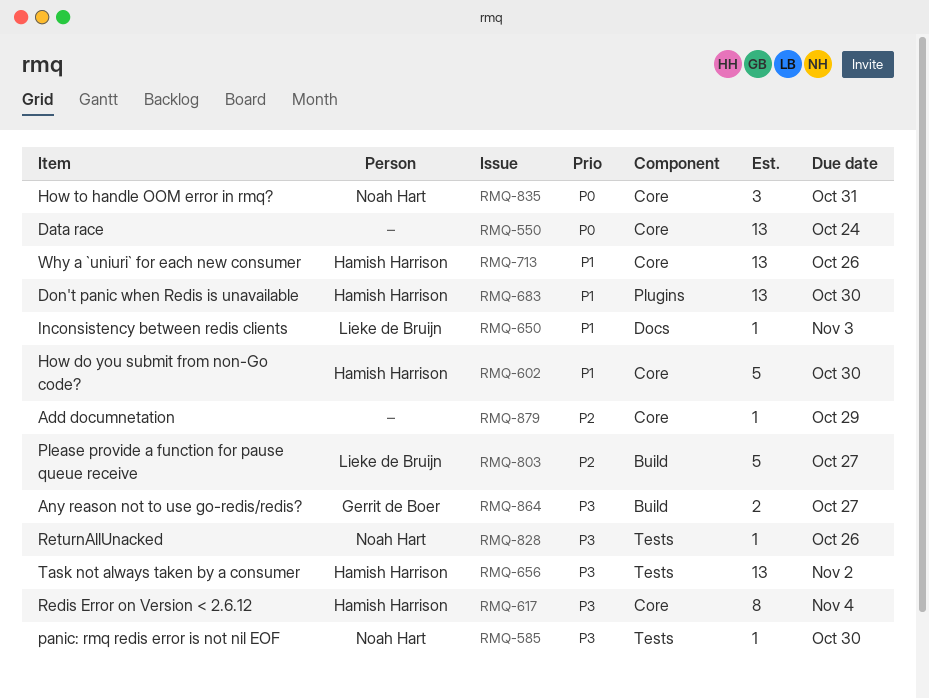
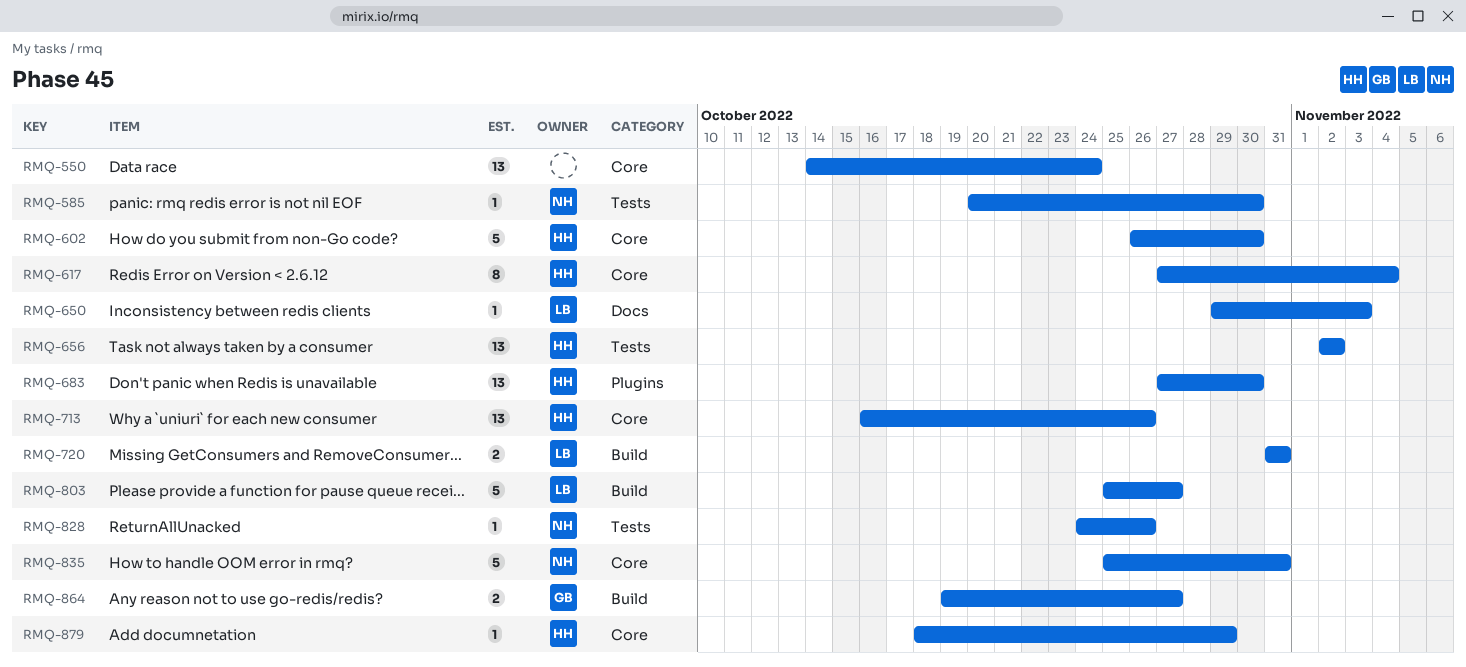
RMQ-720: none -> present
RMQ-835, estimate: 3 -> 5
RMQ-879, owner: none -> Hamish Harrison

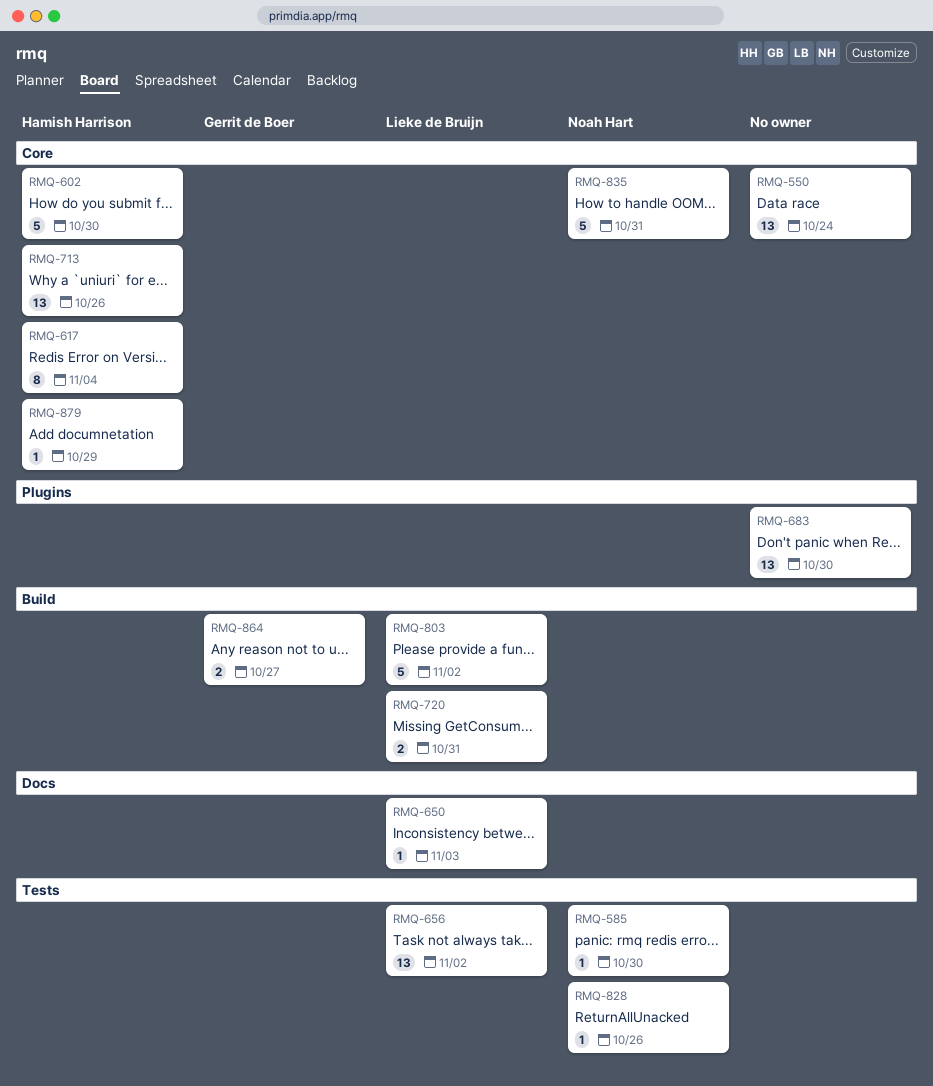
RMQ-656, owner: Hamish Harrison -> Lieke de Bruijn
RMQ-683, owner: Hamish Harrison -> none
RMQ-803, due: Oct 27 -> Nov 2

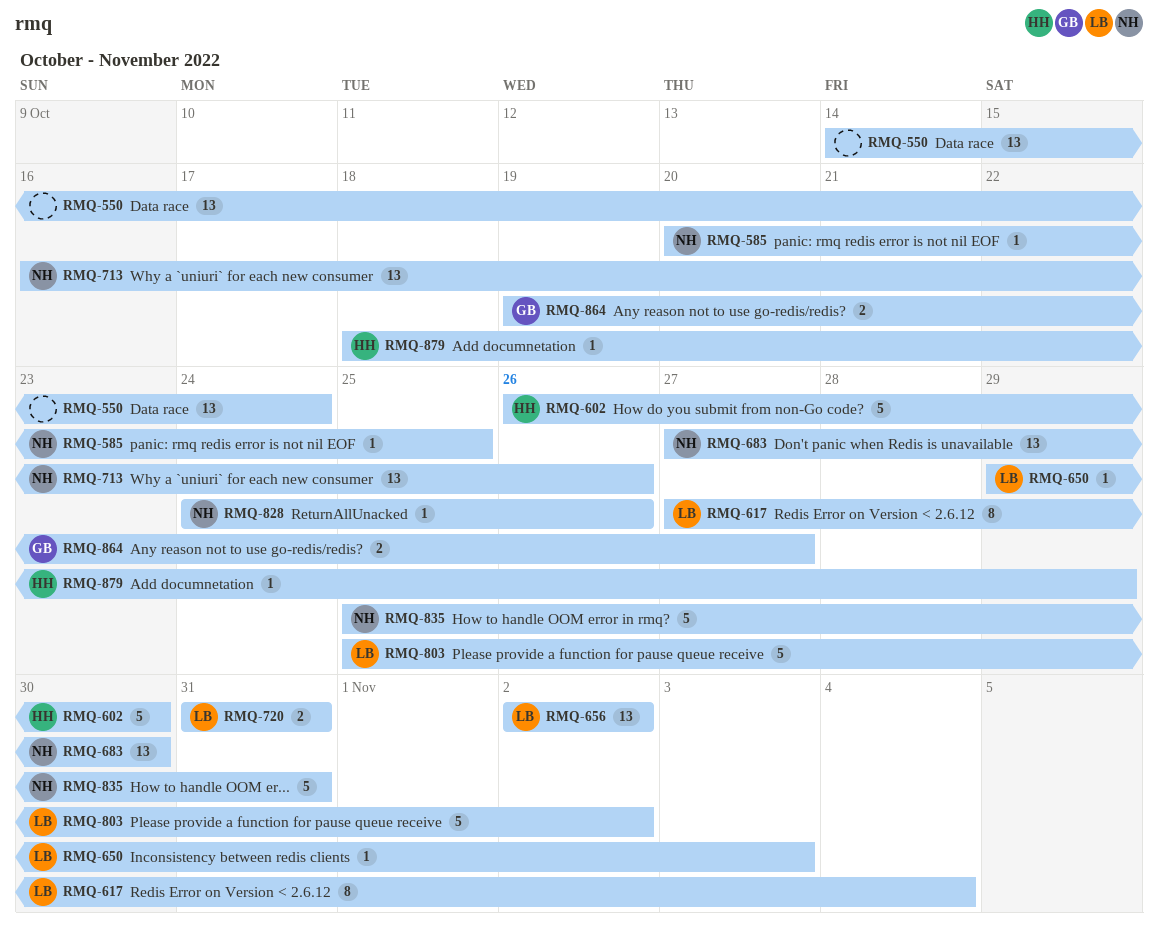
RMQ-585, due: Oct 30 -> Oct 25
RMQ-617, owner: Hamish Harrison -> Lieke de Bruijn
RMQ-683, owner: none -> Noah Hart
RMQ-713, owner: Hamish Harrison -> Noah Hart

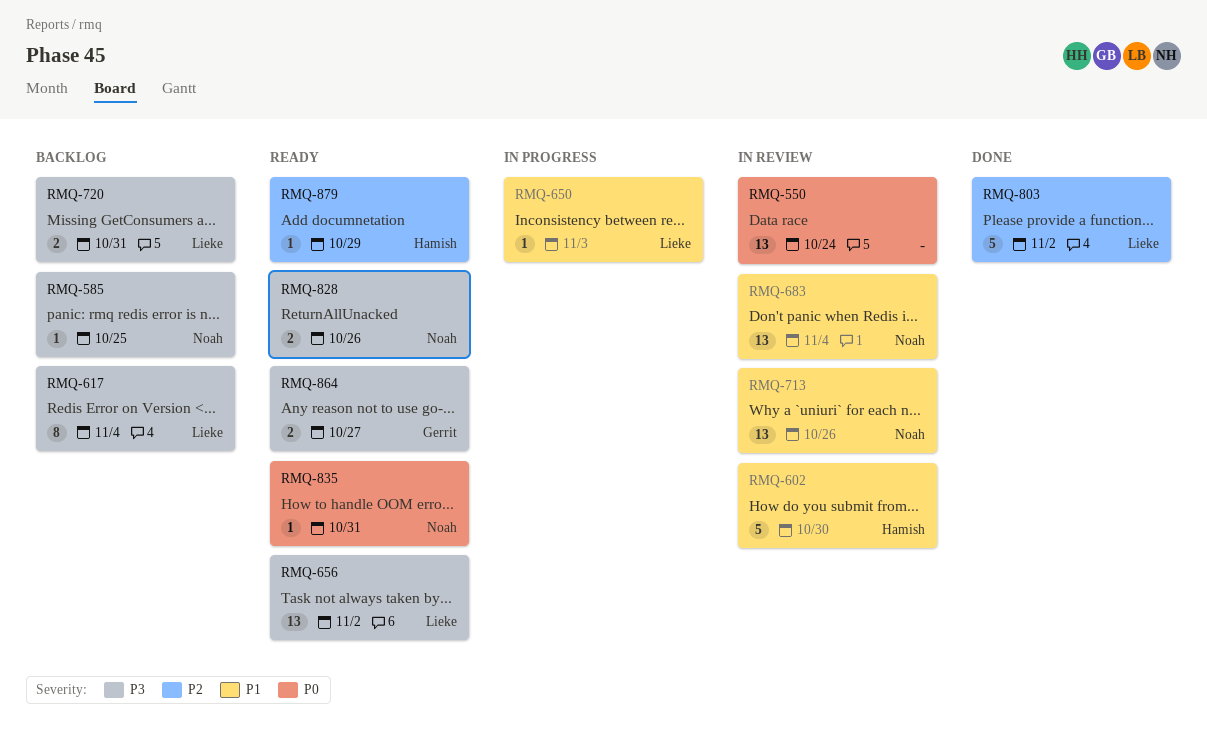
RMQ-683, due: Oct 30 -> Nov 4
RMQ-828, estimate: 1 -> 2
RMQ-835, estimate: 5 -> 1

